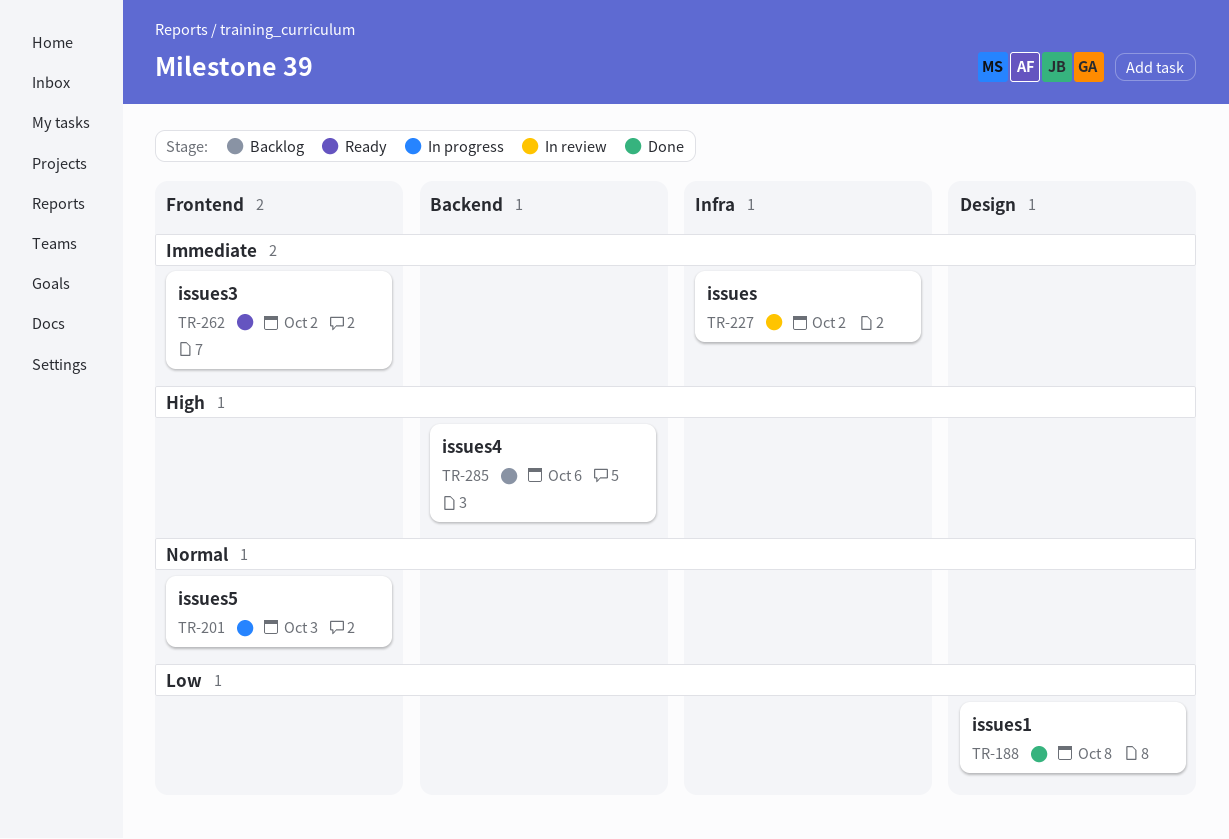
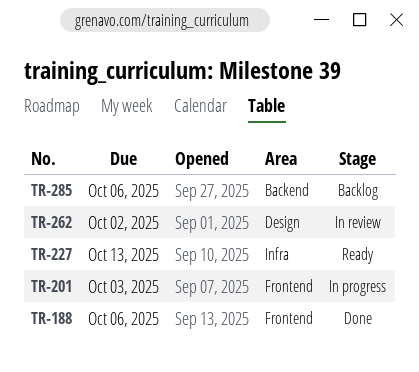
TR-188, label: Design -> Frontend
TR-188, due: Oct 8 -> Oct 6
TR-227, status: In review -> Ready
TR-227, due: Oct 2 -> Oct 13
TR-262, status: Ready -> In review
TR-262, label: Frontend -> Design

